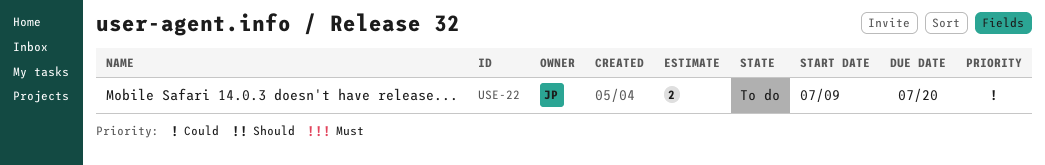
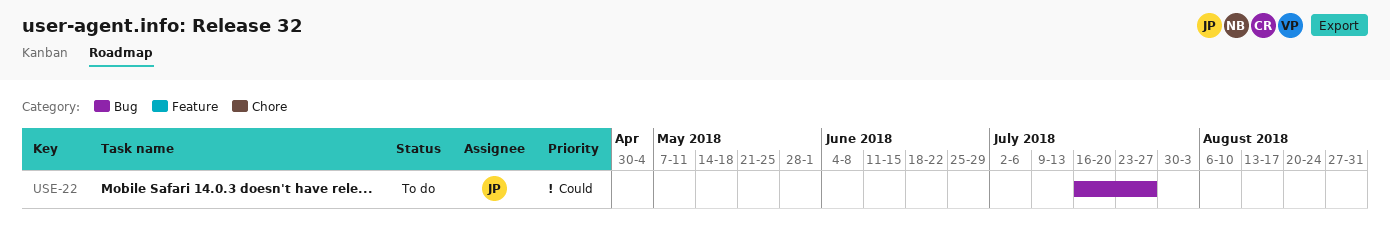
USE-22, start: Jul 9 -> Jul 16
USE-22, due: Jul 20 -> Jul 27

